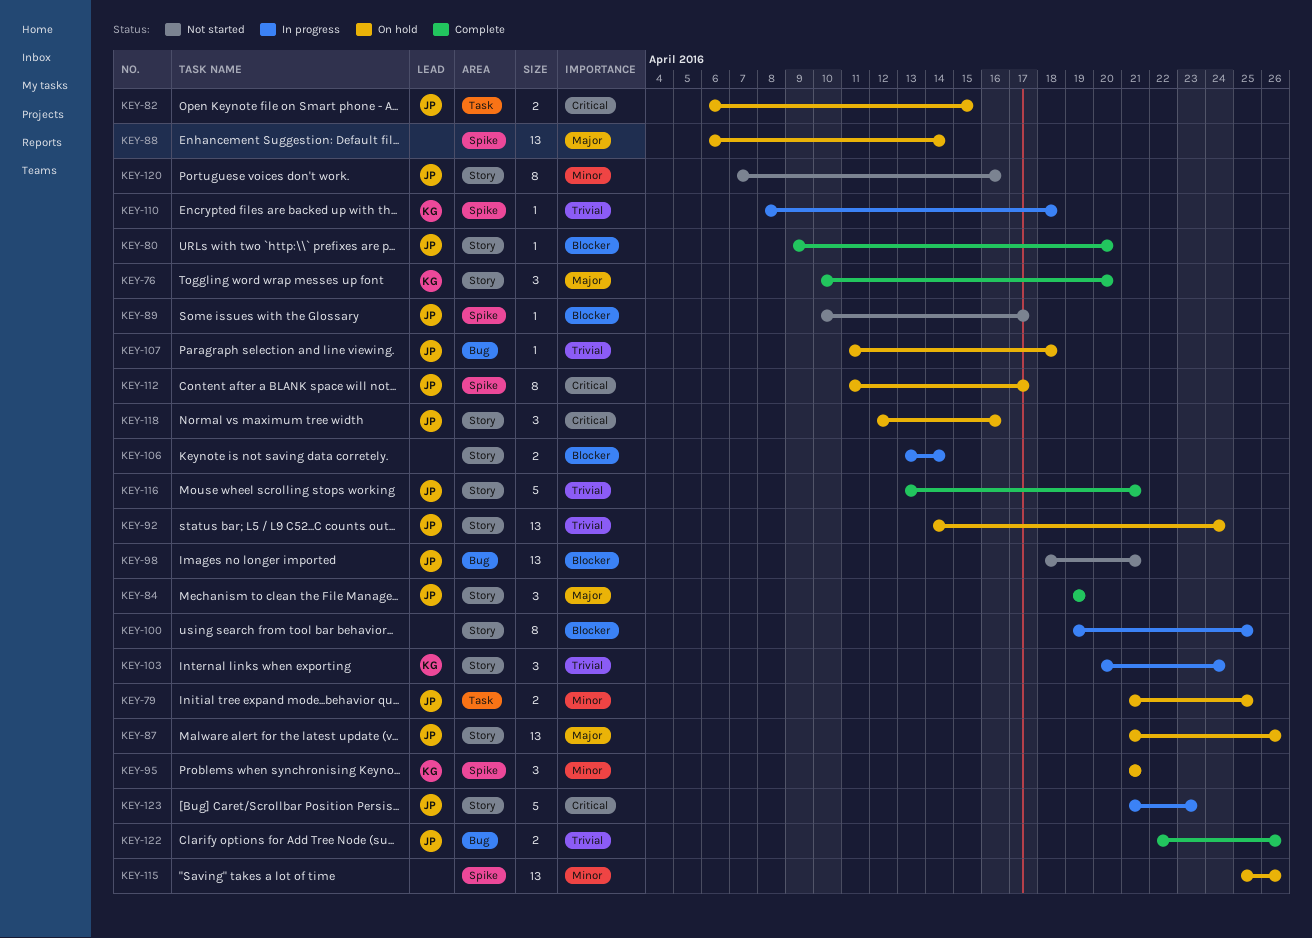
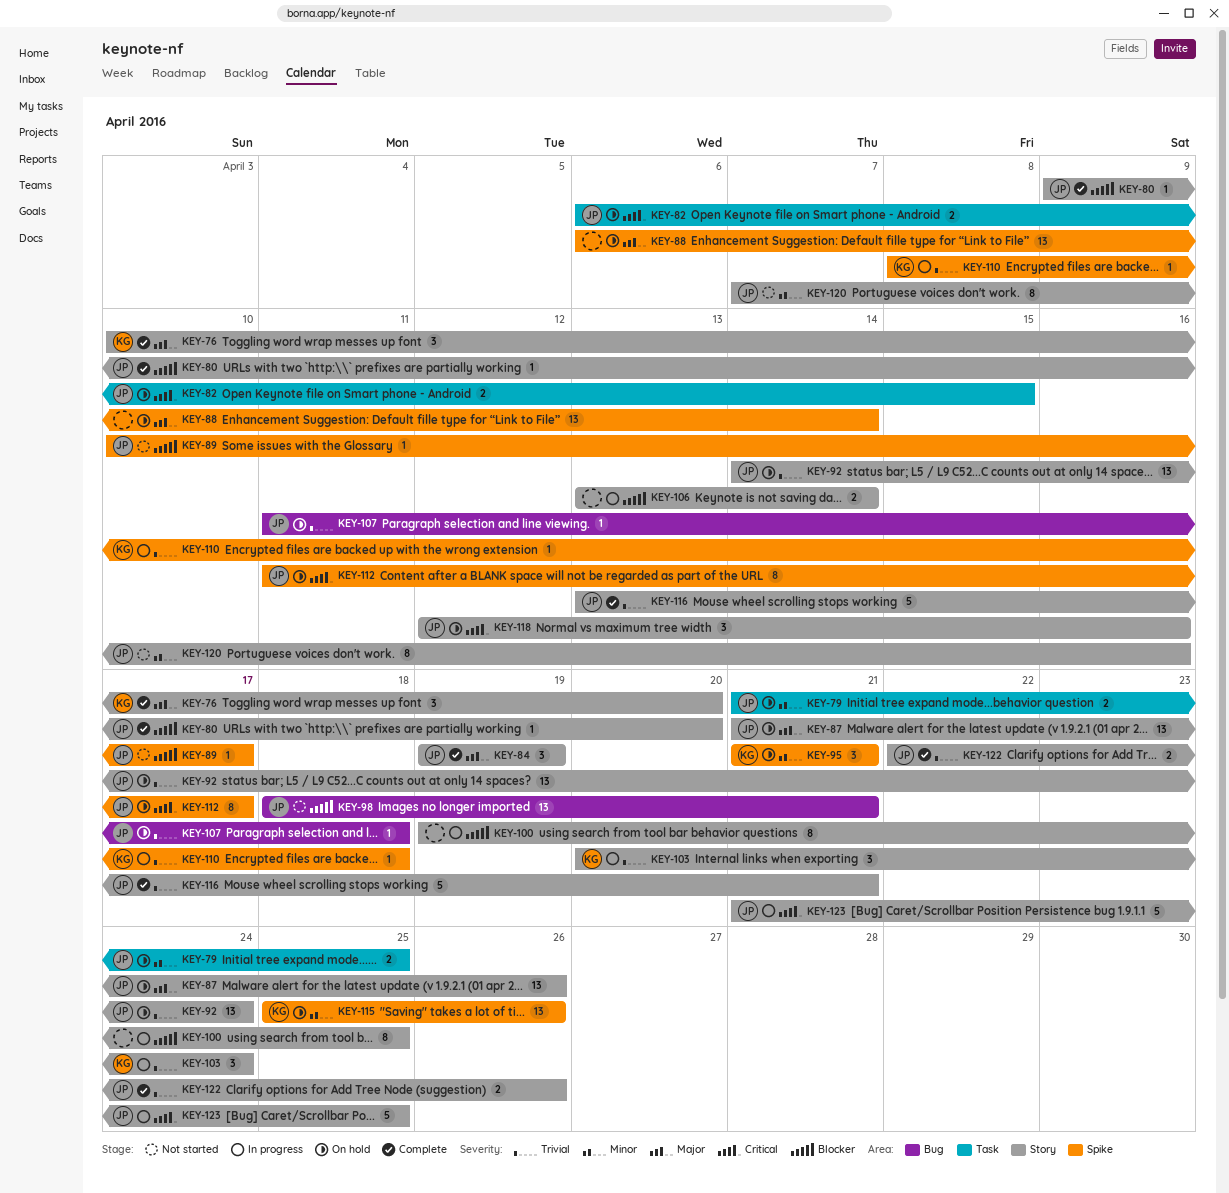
KEY-115, owner: none -> KG
KEY-122, label: Bug -> Story
KEY-123, due: Apr 23 -> Apr 25

